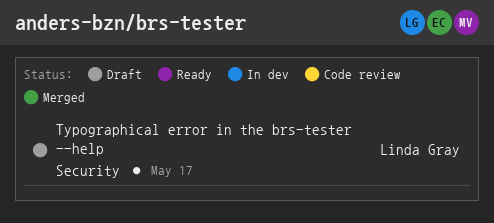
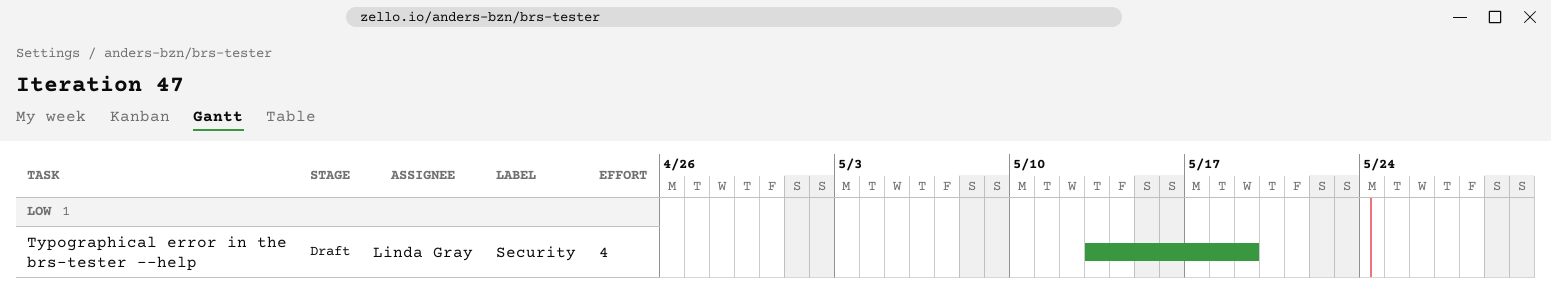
Typographical error in the brs-tester --help, estimate: 1 -> 4
Typographical error in the brs-tester --help, due: May 17 -> May 19

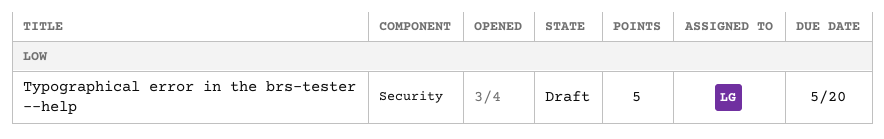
Typographical error in the brs-tester --help, estimate: 4 -> 5
Typographical error in the brs-tester --help, due: May 19 -> May 20

